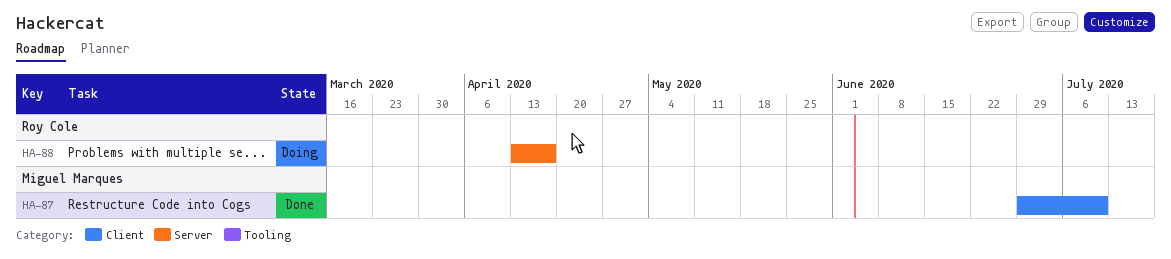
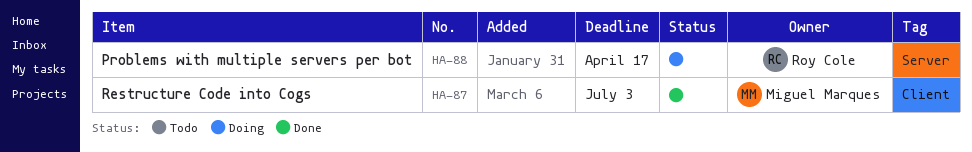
HA-87, due: Jul 10 -> Jul 3

